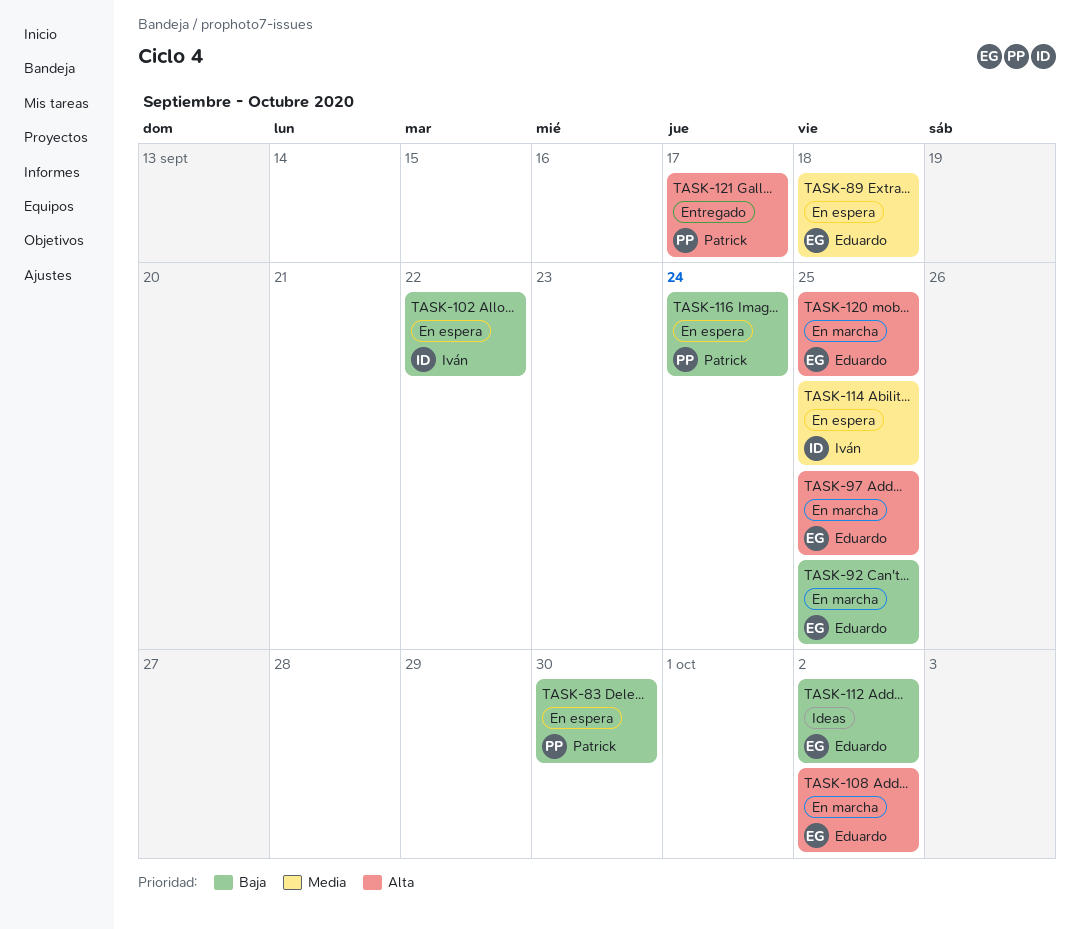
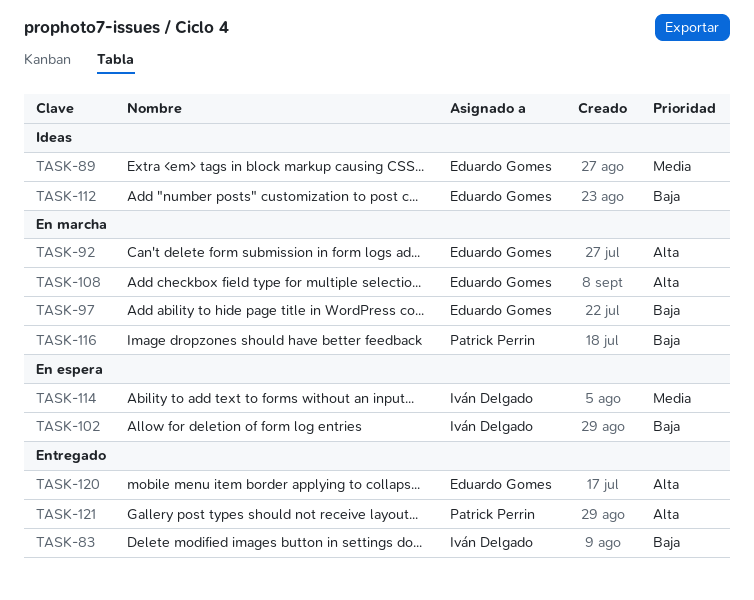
TASK-83, status: En espera -> Entregado
TASK-83, owner: Patrick Perrin -> Iván Delgado
TASK-89, status: En espera -> Ideas
TASK-92, priority: Baja -> Alta
TASK-97, priority: Alta -> Baja
TASK-116, status: En espera -> En marcha
TASK-120, status: En marcha -> Entregado

